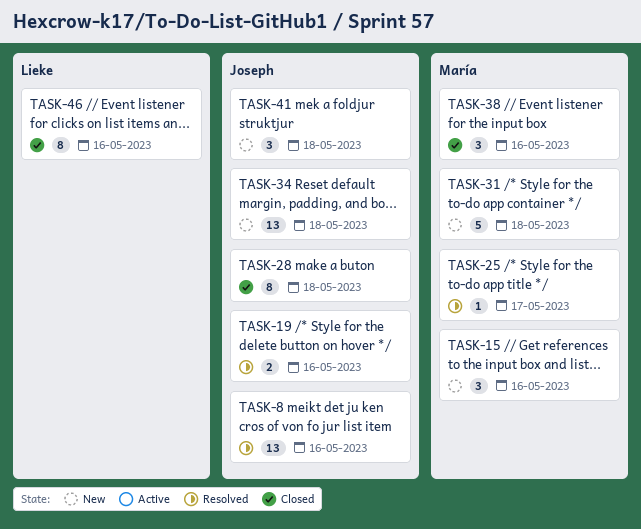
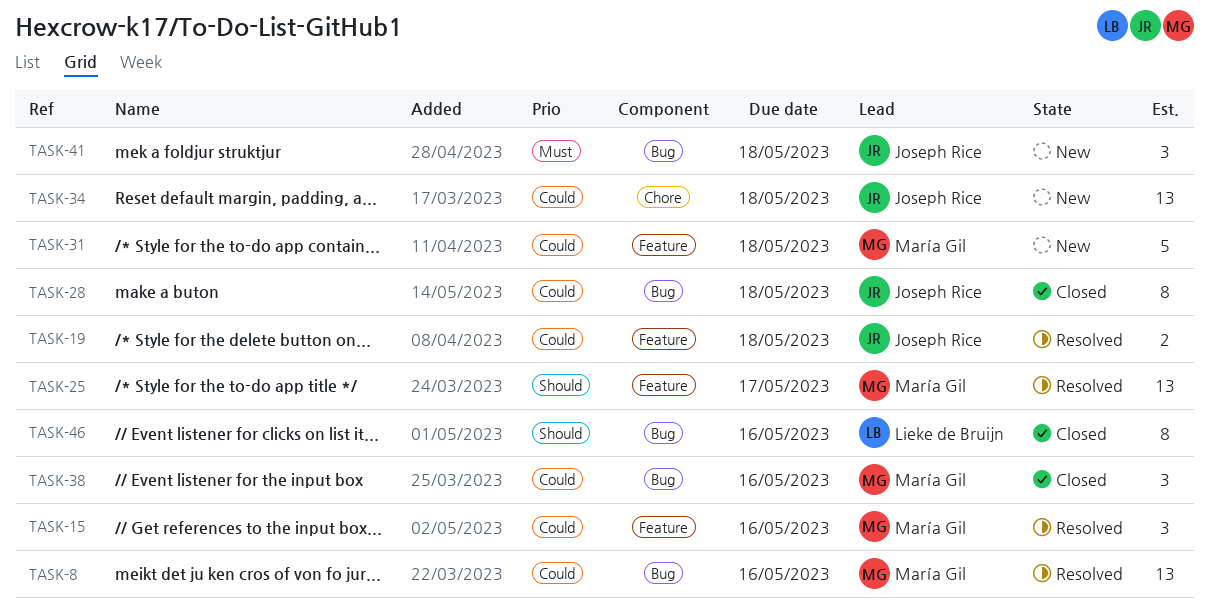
TASK-8, owner: Joseph Rice -> María Gil
TASK-15, status: New -> Resolved
TASK-19, due: May 16 -> May 18
TASK-25, estimate: 1 -> 13

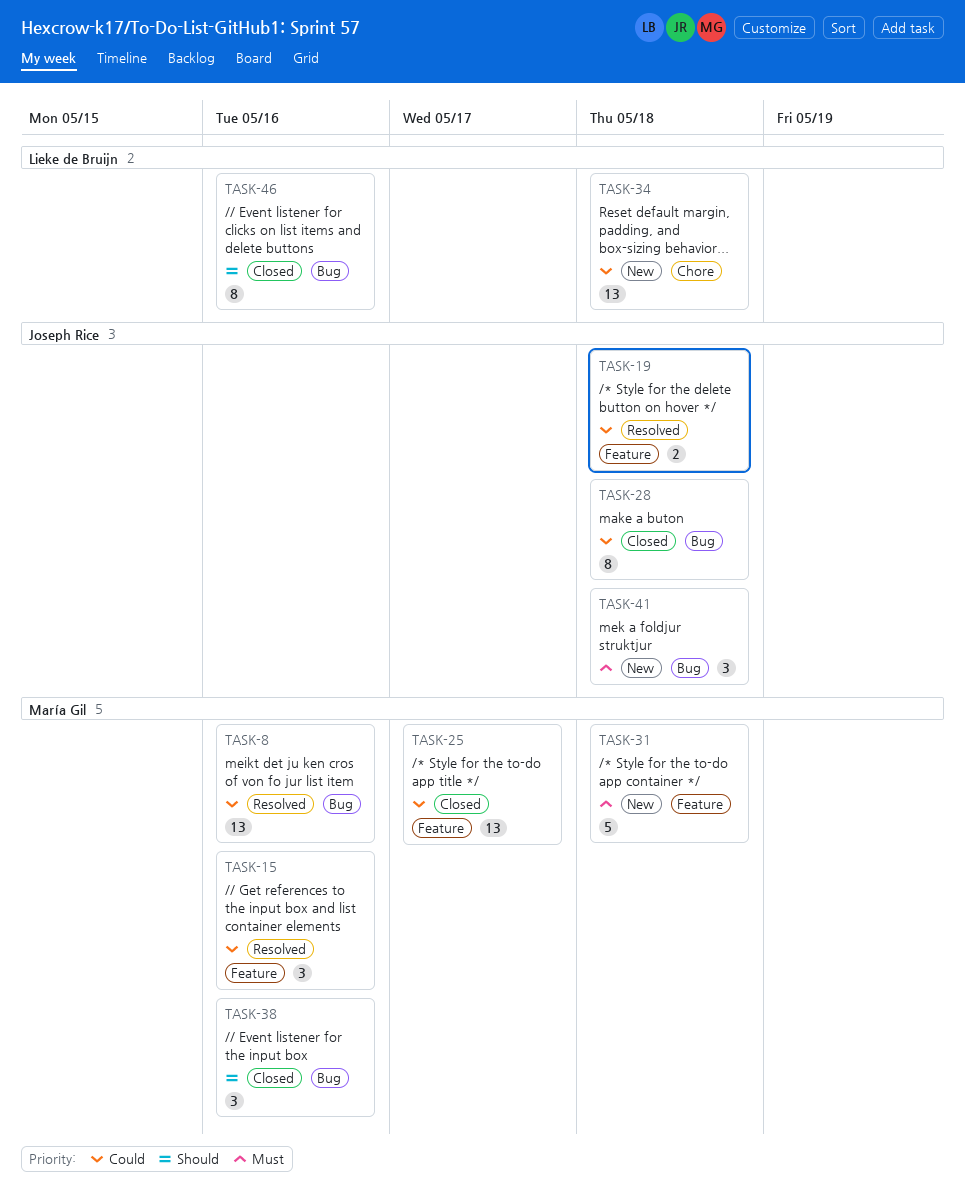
TASK-25, status: Resolved -> Closed
TASK-25, priority: Should -> Could
TASK-31, priority: Could -> Must
TASK-34, owner: Joseph Rice -> Lieke de Bruijn
TASK-38, priority: Could -> Should

